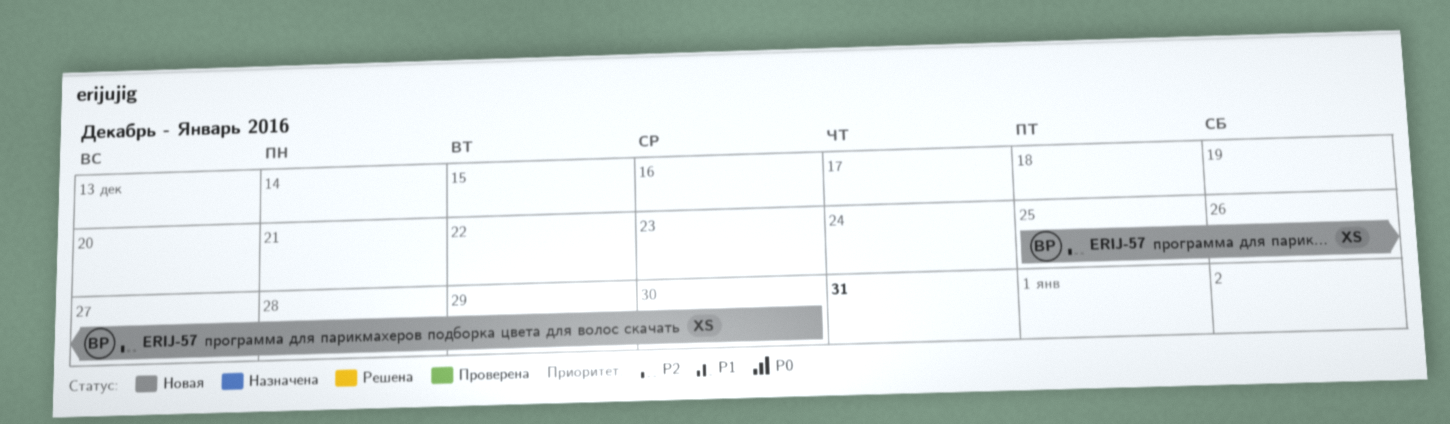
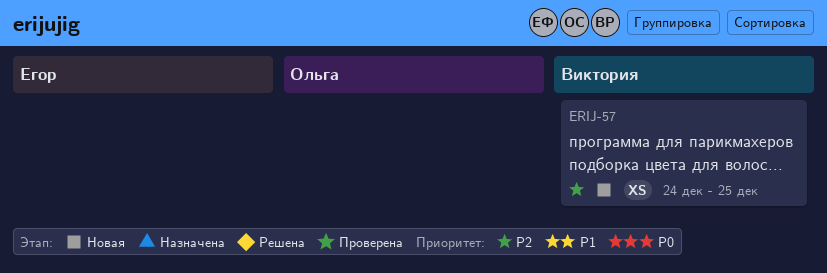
ERIJ-57, start: Dec 25 -> Dec 24
ERIJ-57, due: Dec 30 -> Dec 25

